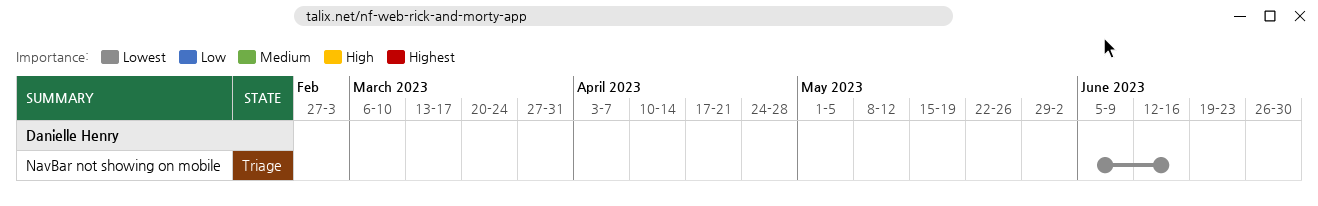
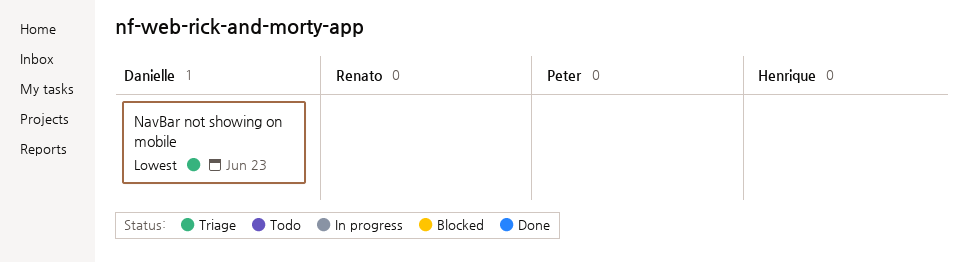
NavBar not showing on mobile, due: Jun 16 -> Jun 23

